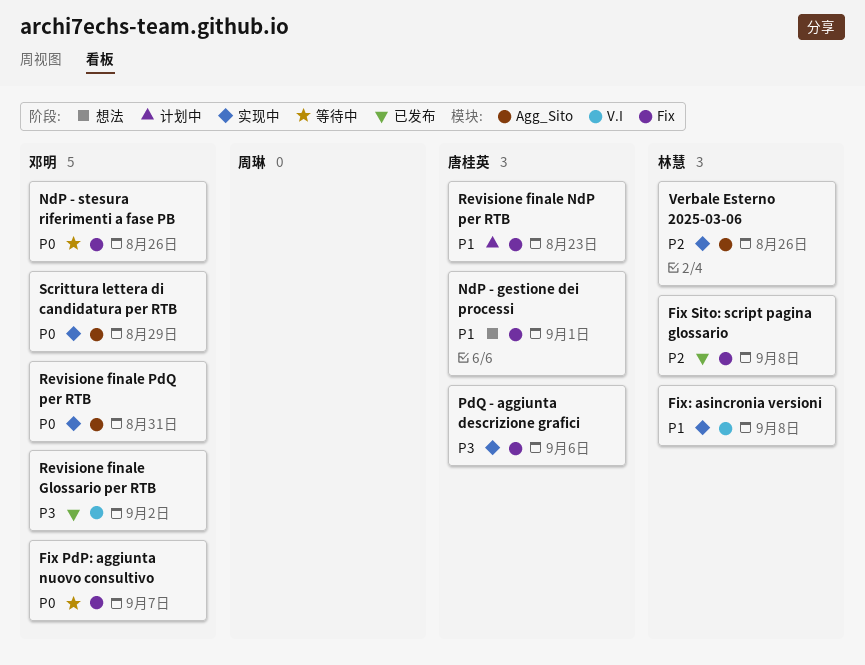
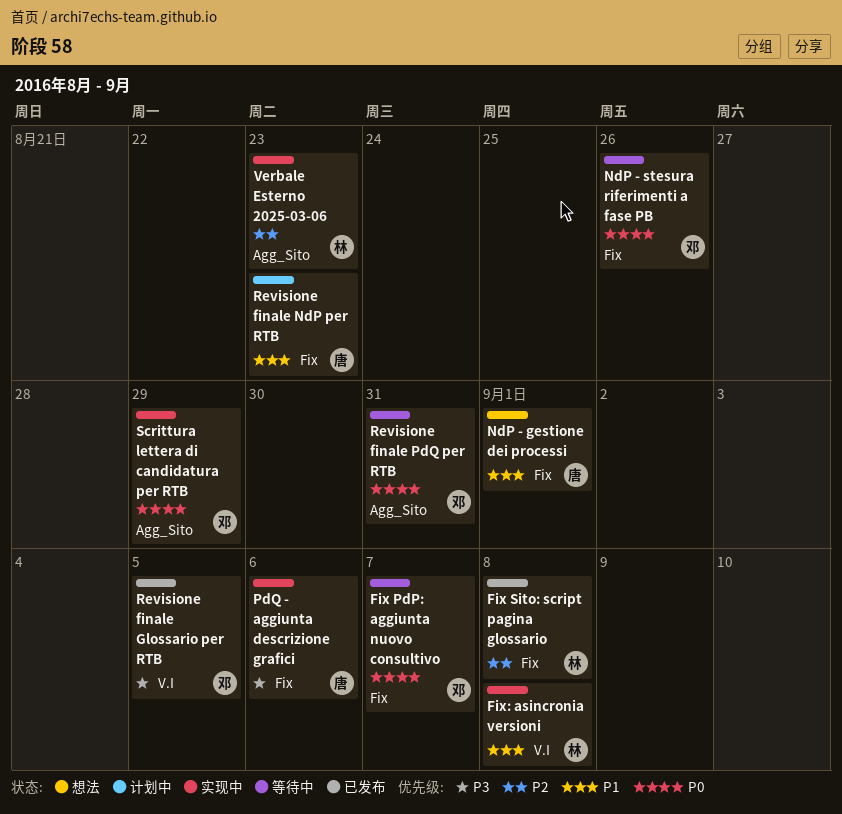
Revisione finale Glossario per RTB, due: Sep 2 -> Sep 5
Revisione finale PdQ per RTB, status: 实现中 -> 等待中
Verbale Esterno 2025-03-06, due: Aug 26 -> Aug 23

